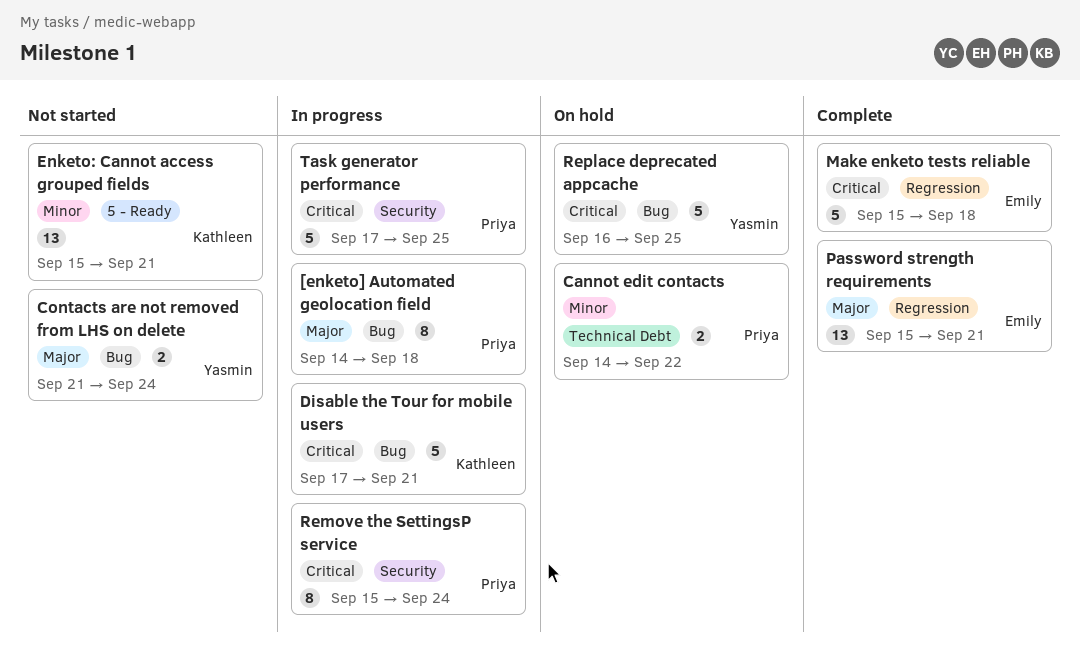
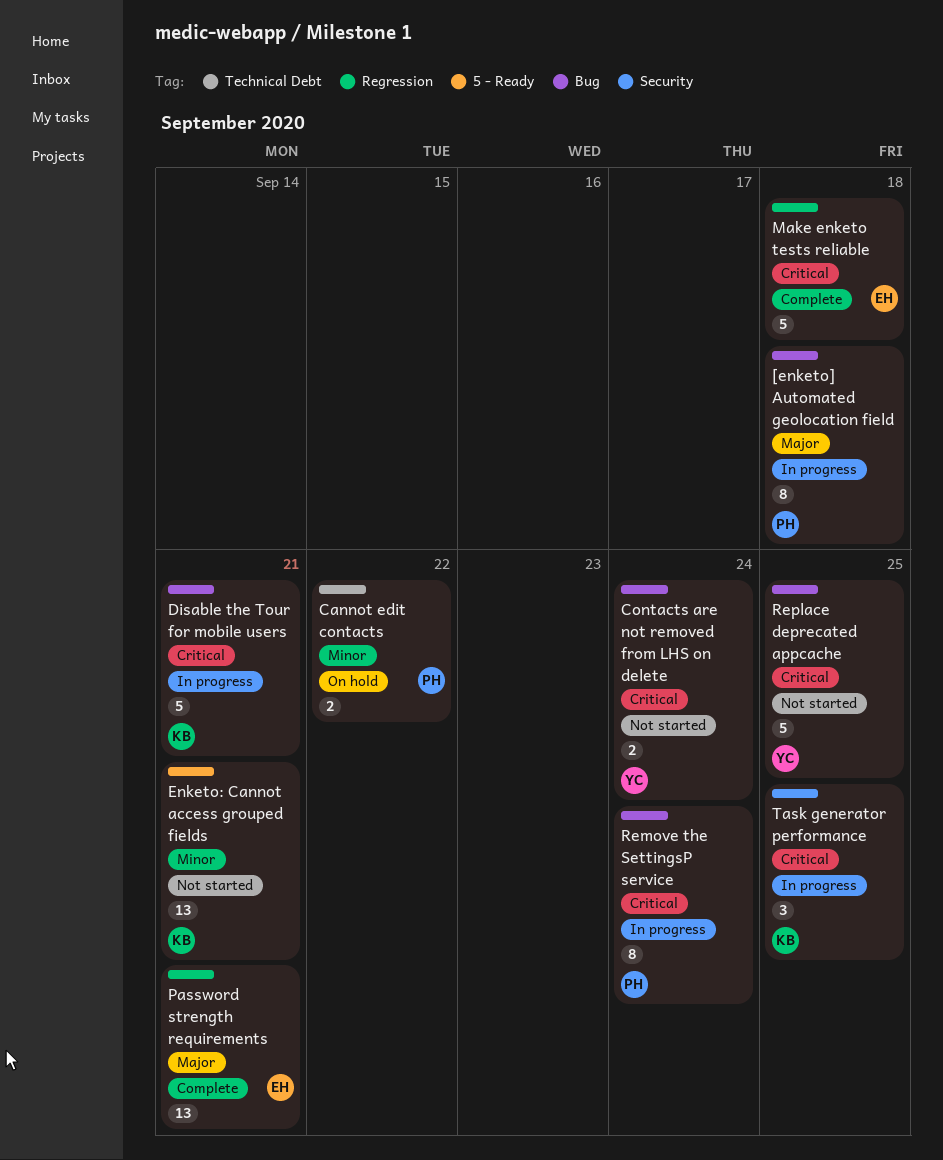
Contacts are not removed from LHS on delete, priority: Major -> Critical
Remove the SettingsP service, label: Security -> Bug
Replace deprecated appcache, status: On hold -> Not started
Task generator performance, owner: Priya -> Kathleen
Task generator performance, estimate: 5 -> 3

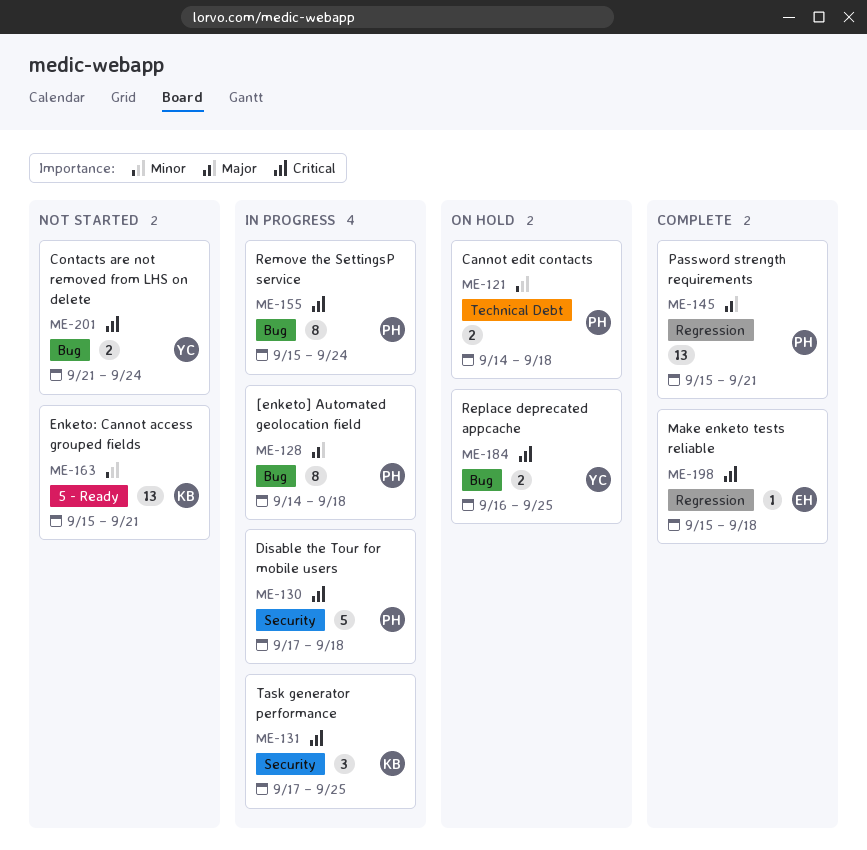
Cannot edit contacts, due: Sep 22 -> Sep 18
Disable the Tour for mobile users, owner: KB -> PH
Disable the Tour for mobile users, label: Bug -> Security
Disable the Tour for mobile users, due: Sep 21 -> Sep 18
Make enketo tests reliable, estimate: 5 -> 1
Password strength requirements, owner: EH -> PH
Replace deprecated appcache, status: Not started -> On hold
Replace deprecated appcache, estimate: 5 -> 2

